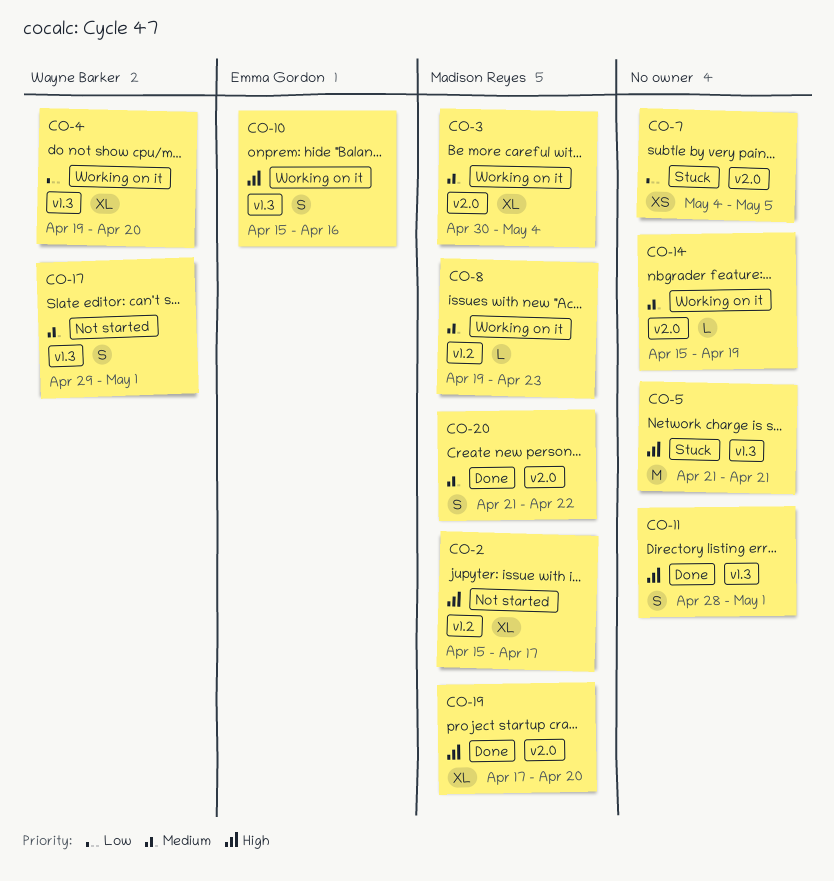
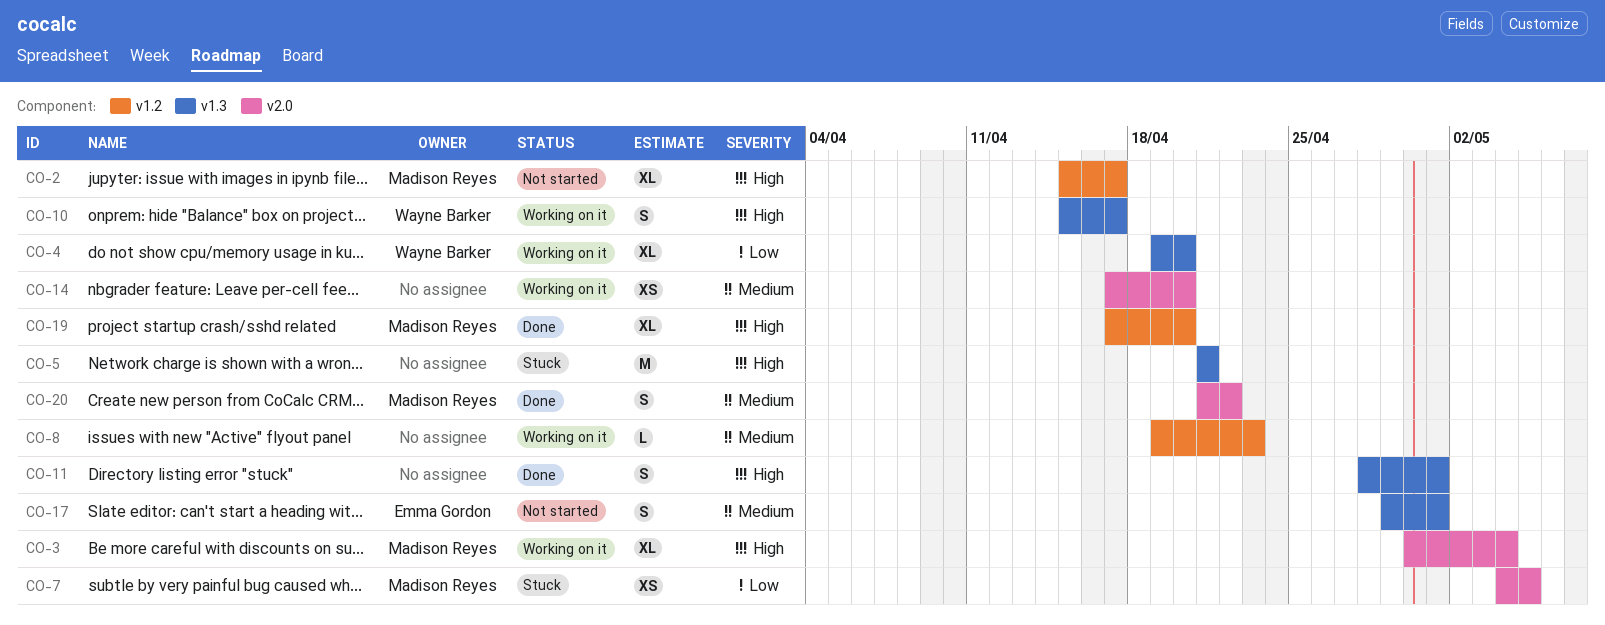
CO-3, priority: Medium -> High
CO-7, owner: none -> Madison Reyes
CO-8, owner: Madison Reyes -> none
CO-10, owner: Emma Gordon -> Wayne Barker
CO-10, due: Apr 16 -> Apr 17
CO-14, estimate: L -> XS
CO-14, start: Apr 15 -> Apr 17
CO-14, due: Apr 19 -> Apr 20
CO-17, owner: Wayne Barker -> Emma Gordon
CO-19, label: v2.0 -> v1.2

